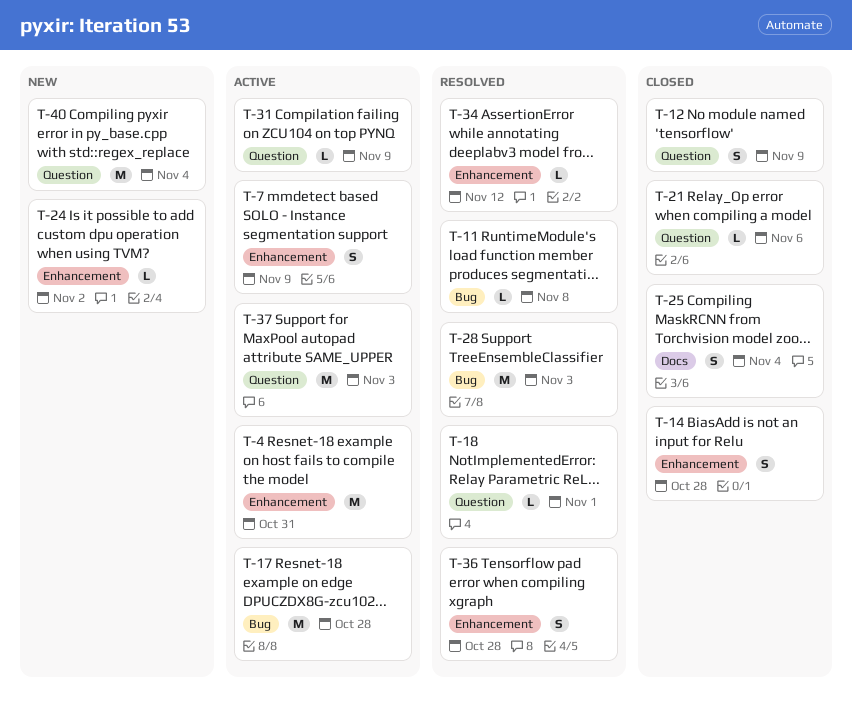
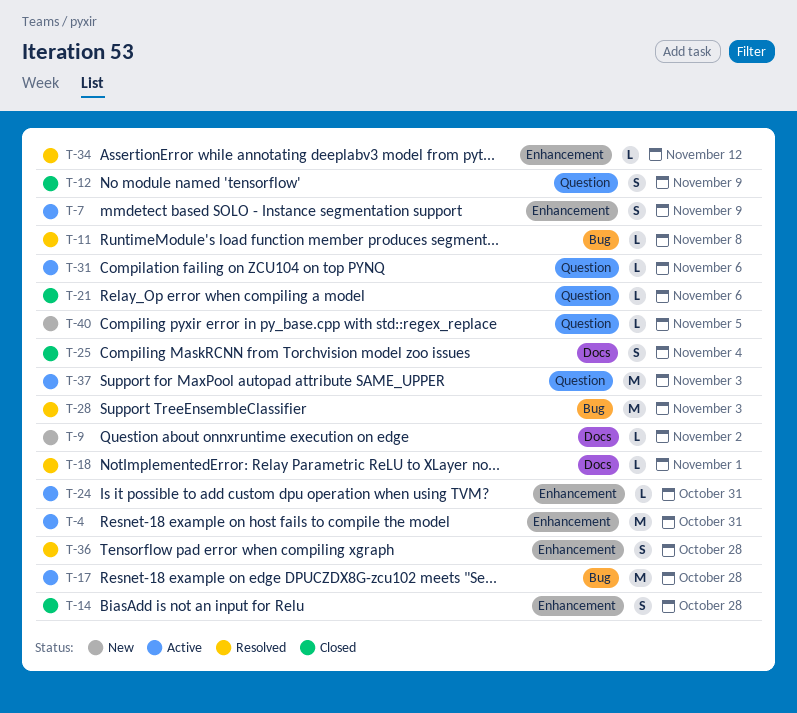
T-9: none -> present
T-18, label: Question -> Docs
T-24, status: New -> Active
T-24, due: Nov 2 -> Oct 31
T-31, due: Nov 9 -> Nov 6
T-40, estimate: M -> L
T-40, due: Nov 4 -> Nov 5

